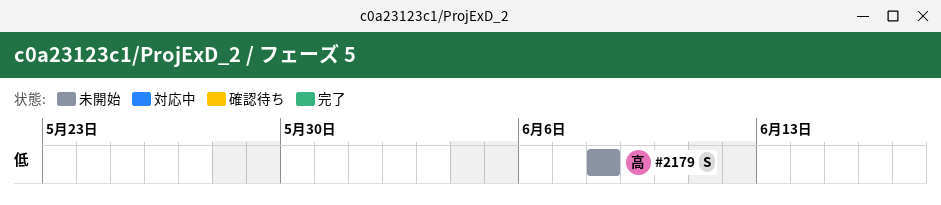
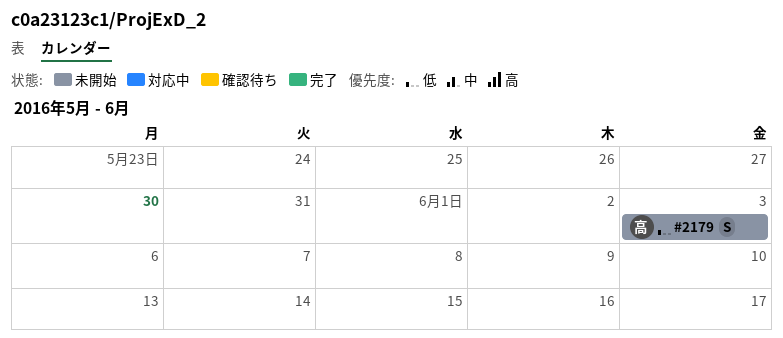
#2179, start: Jun 8 -> Jun 3
#2179, due: Jun 8 -> Jun 3

